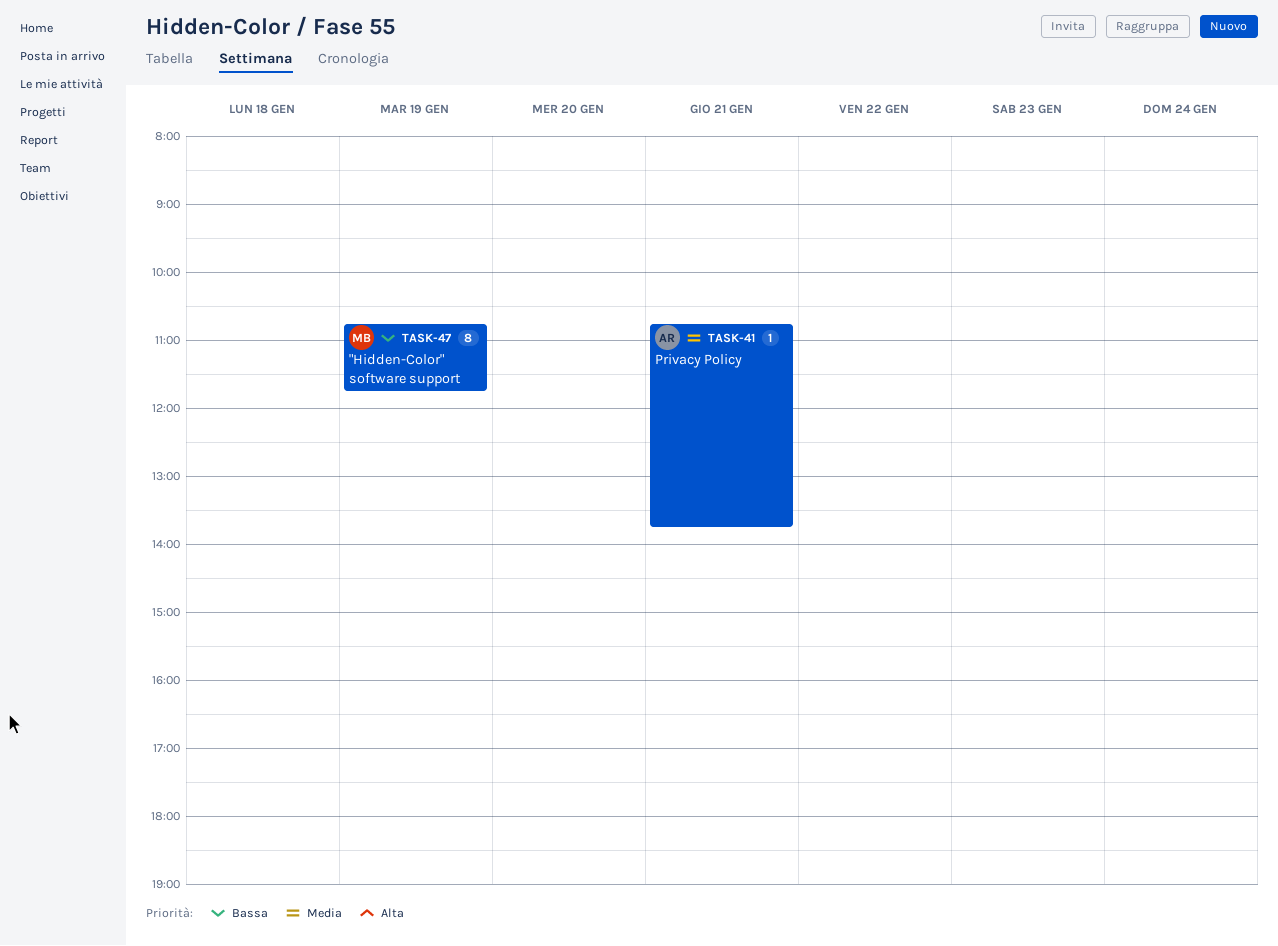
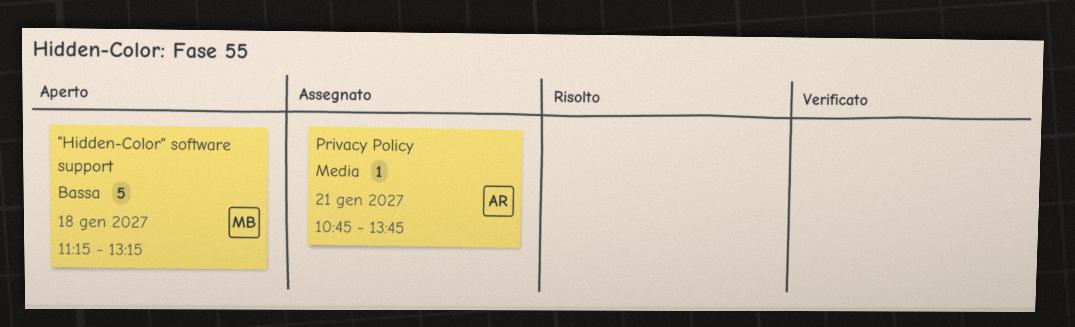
"Hidden-Color" software support, estimate: 8 -> 5
"Hidden-Color" software support, day: Jan 19 -> Jan 18
"Hidden-Color" software support, begins: 10:45 -> 11:15
"Hidden-Color" software support, ends: 11:45 -> 13:15

